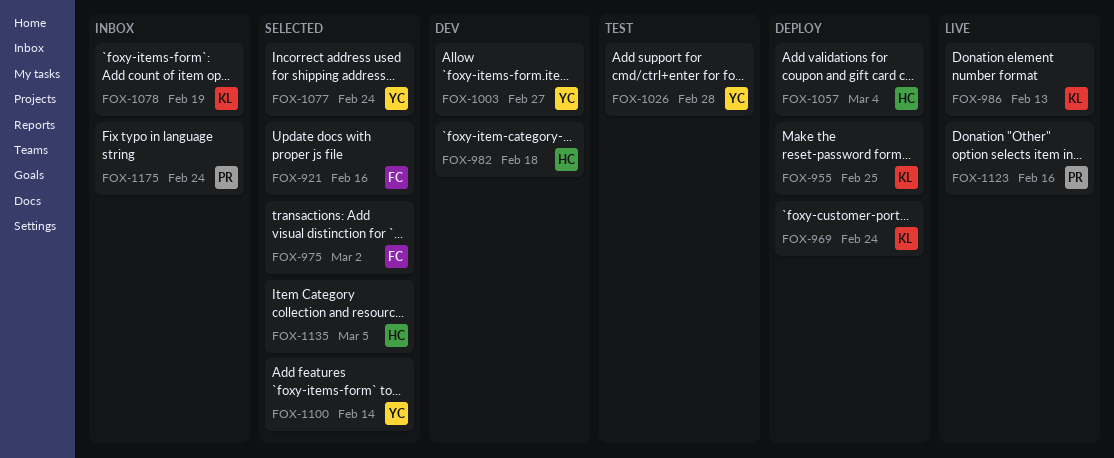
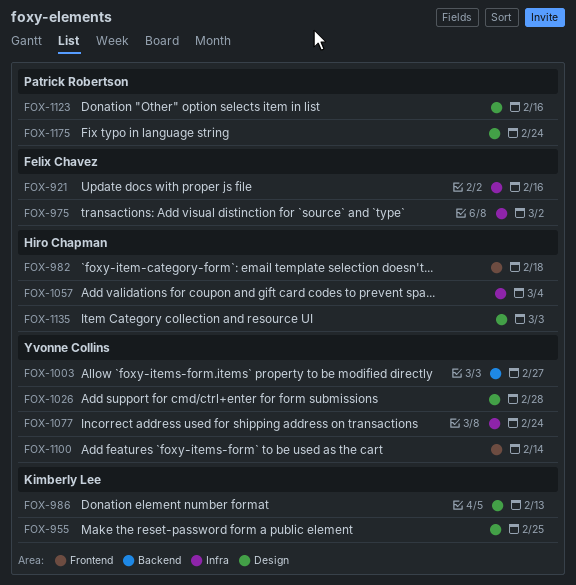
FOX-969: present -> none
FOX-1078: present -> none
FOX-1135, due: Mar 5 -> Mar 3

